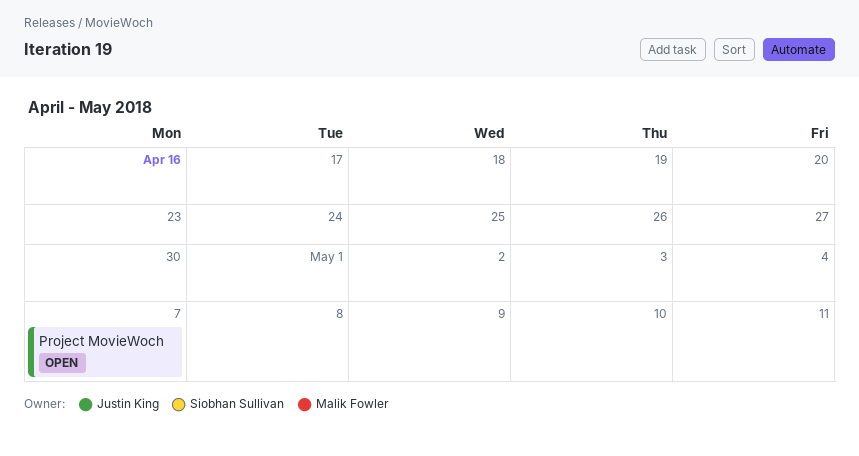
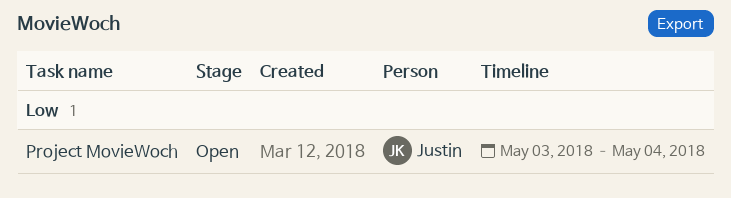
Project MovieWoch, due: May 7 -> May 4

